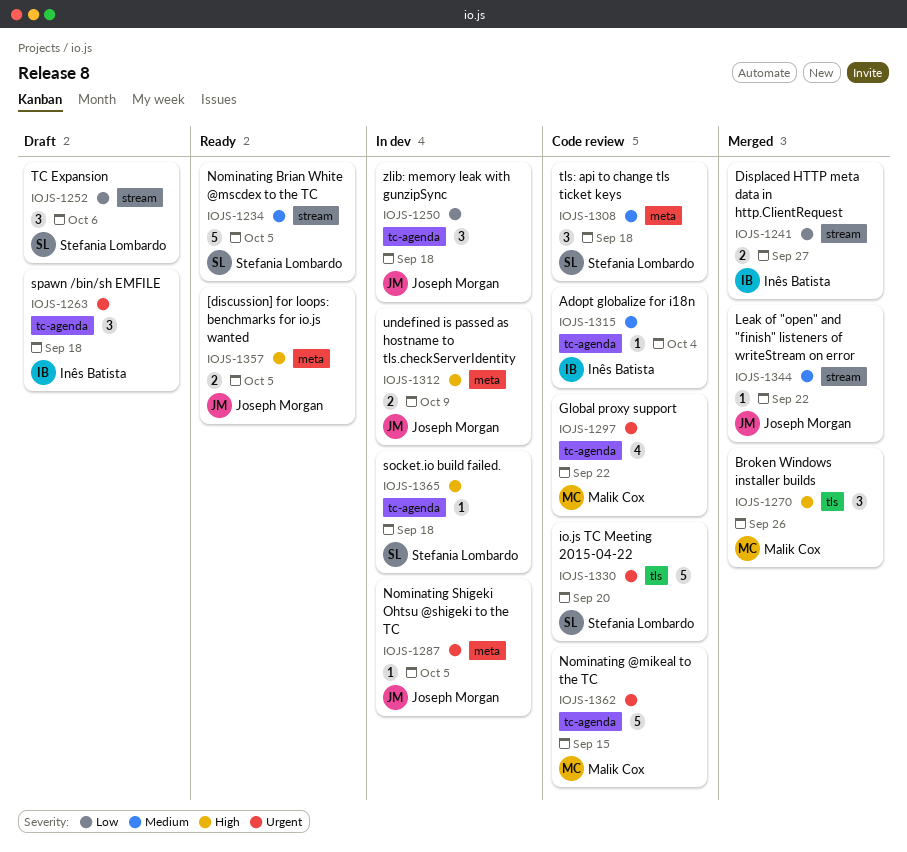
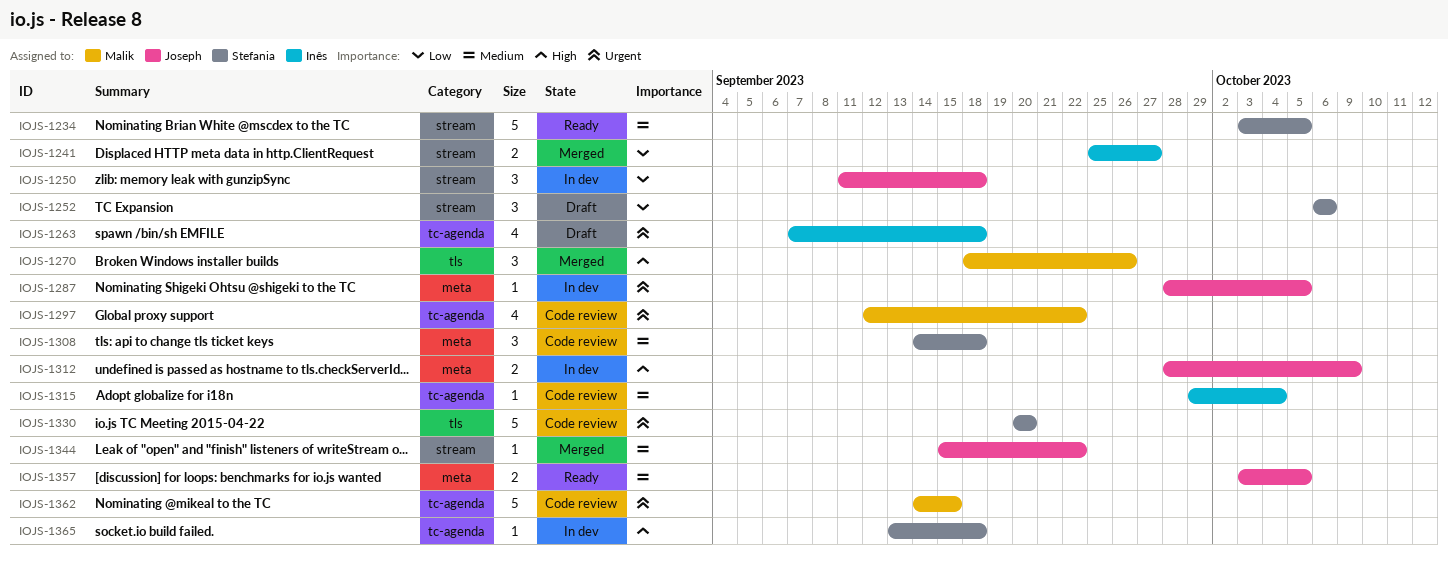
IOJS-1250, label: tc-agenda -> stream
IOJS-1263, estimate: 3 -> 4
IOJS-1357, priority: High -> Medium

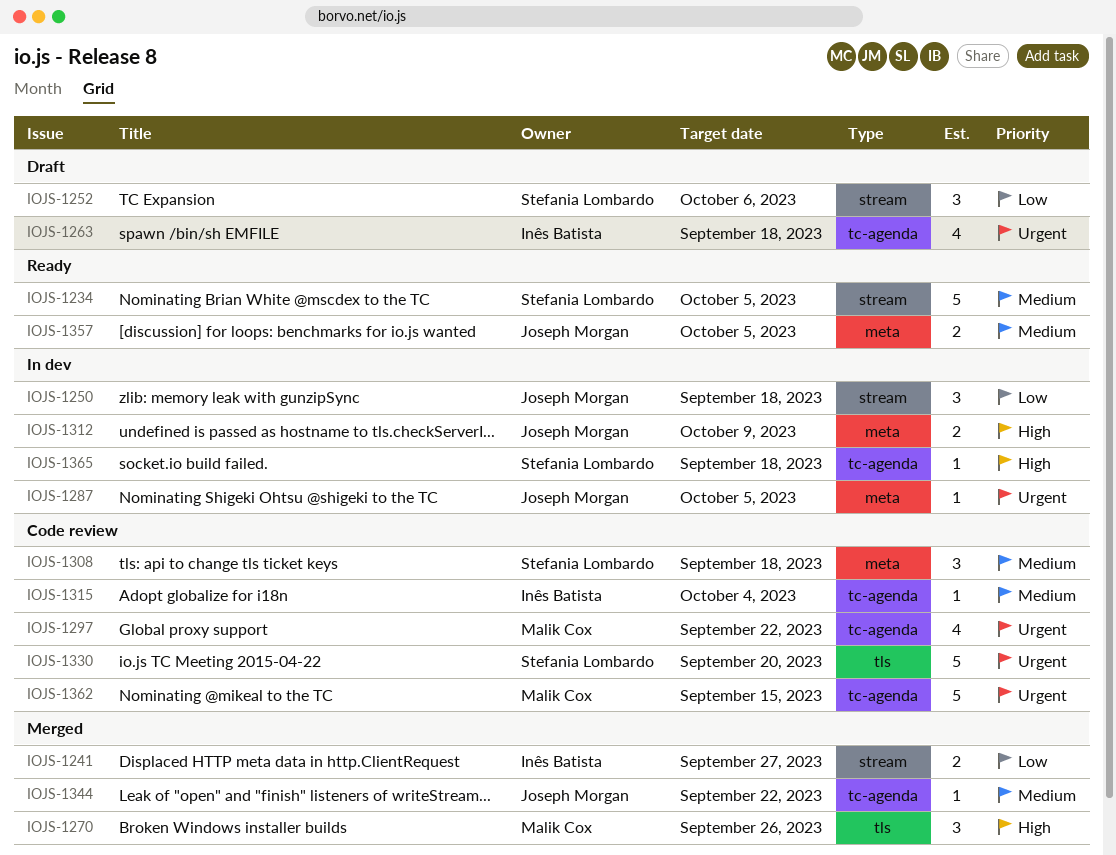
IOJS-1344, label: stream -> tc-agenda

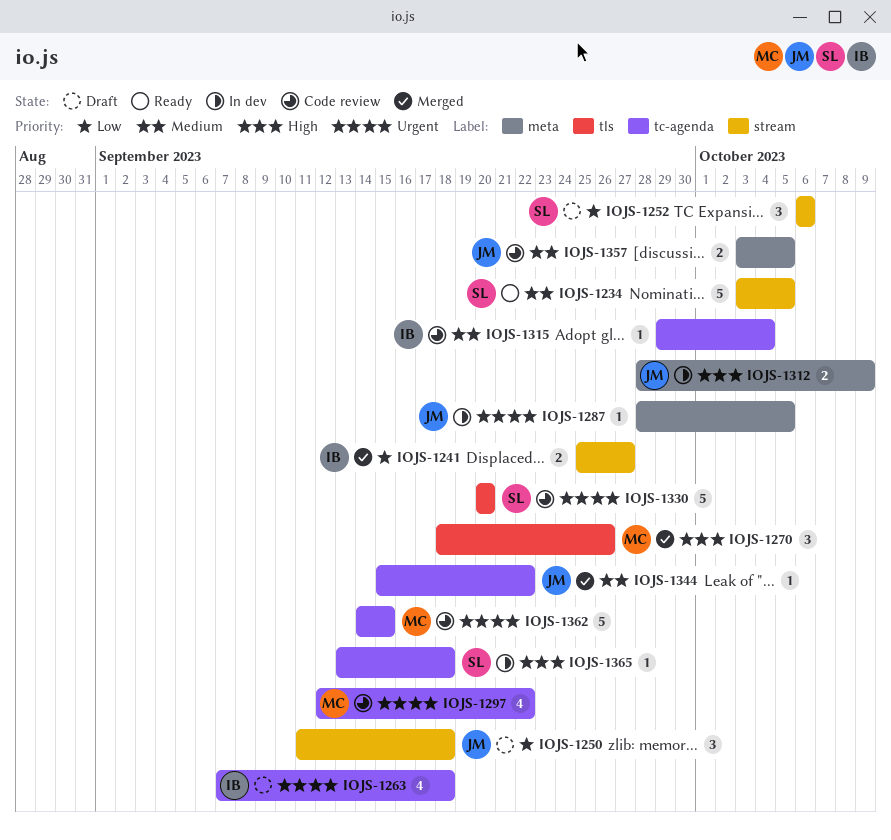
IOJS-1250, status: In dev -> Draft
IOJS-1308: present -> none
IOJS-1357, status: Ready -> Code review

